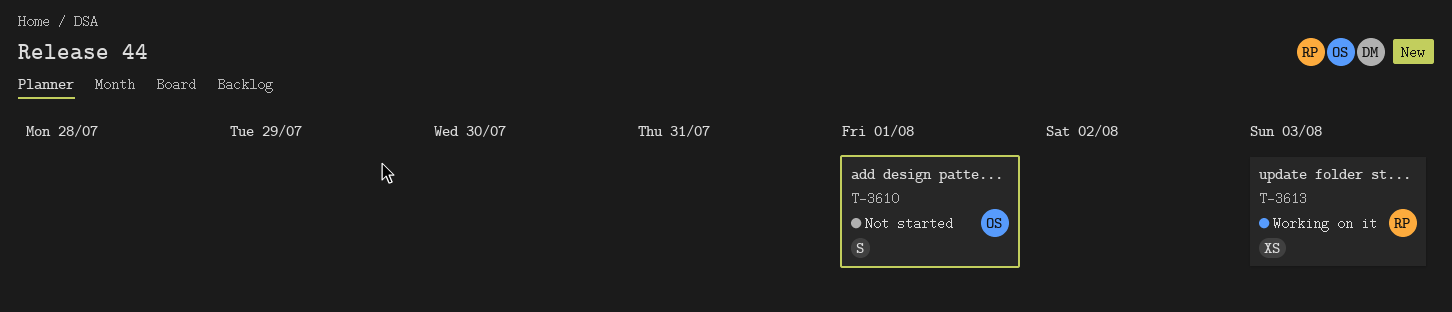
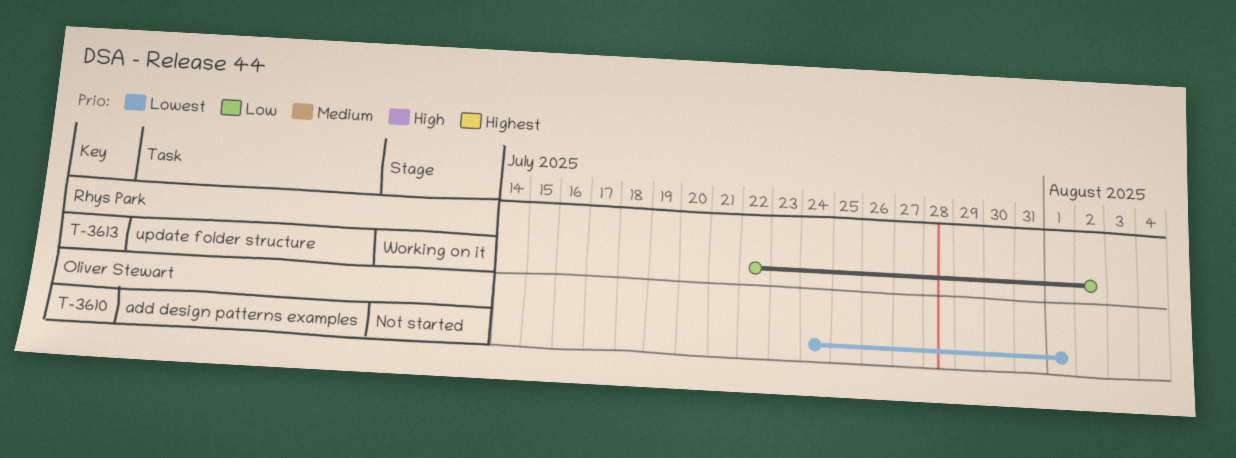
T-3613, due: Aug 3 -> Aug 2

